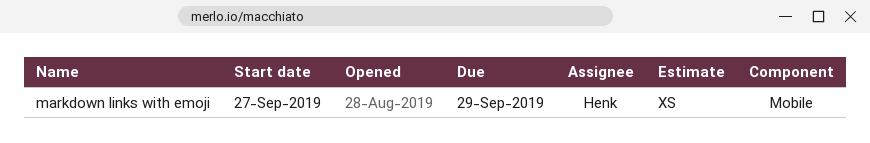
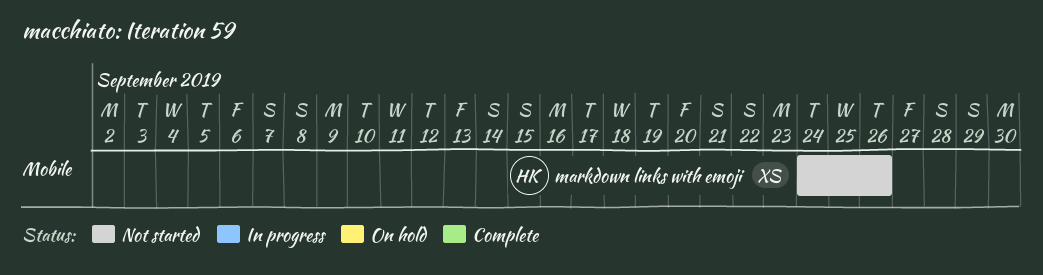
markdown links with emoji, start: Sep 27 -> Sep 24
markdown links with emoji, due: Sep 29 -> Sep 26

